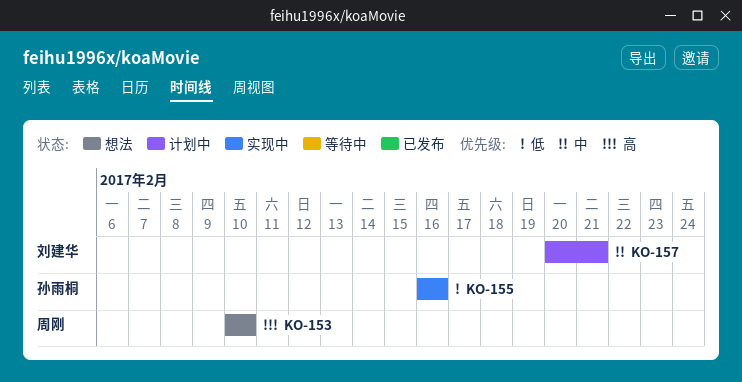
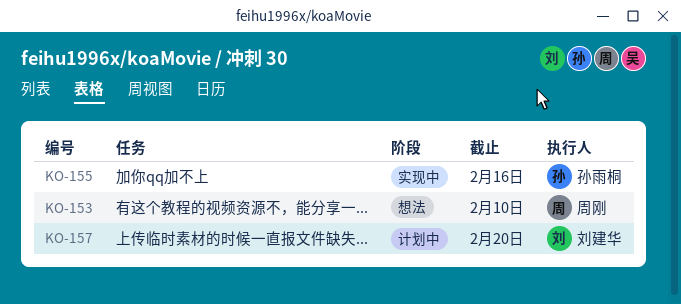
KO-157, due: Feb 21 -> Feb 20

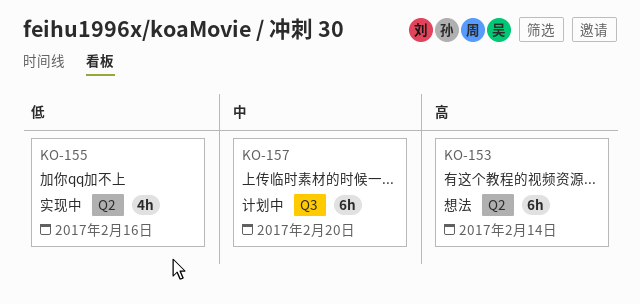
KO-153, due: Feb 10 -> Feb 14

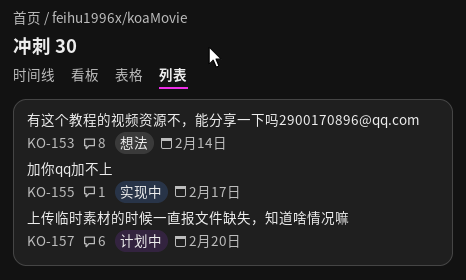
KO-155, due: Feb 16 -> Feb 17

